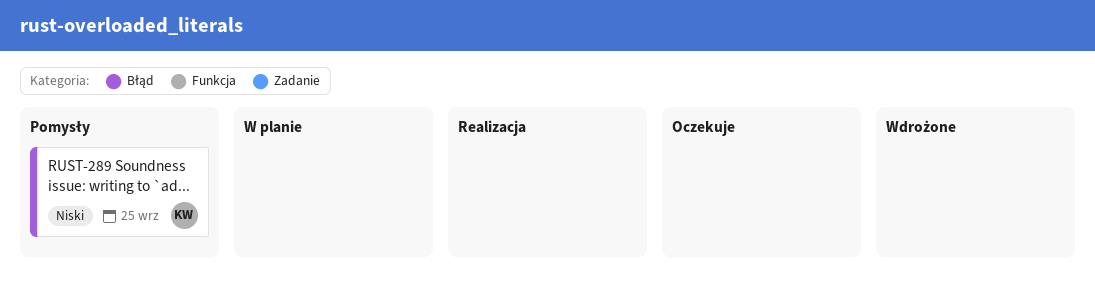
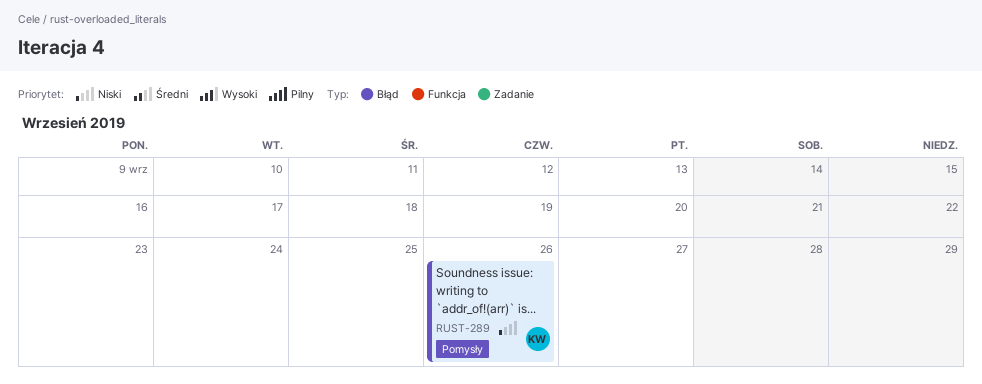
RUST-289, due: Sep 25 -> Sep 26

